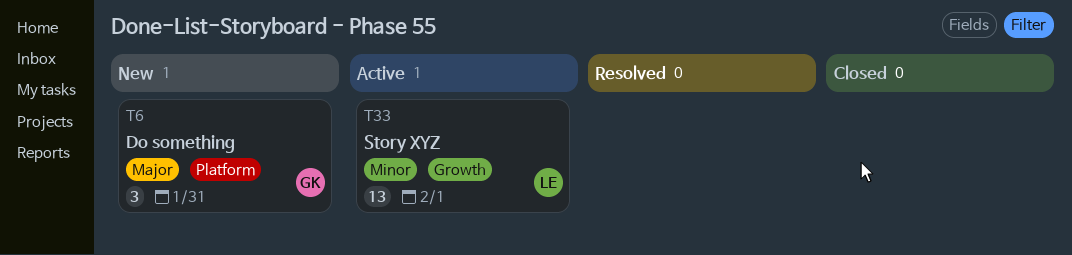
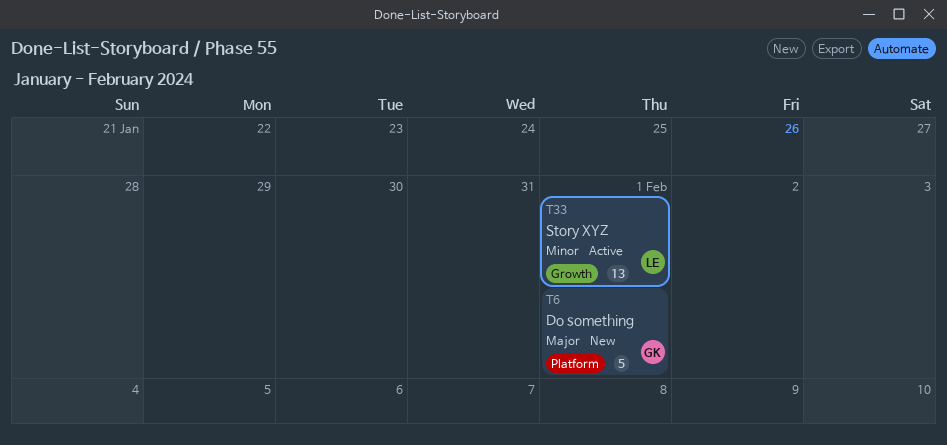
T6, estimate: 3 -> 5
T6, due: Jan 31 -> Feb 1

